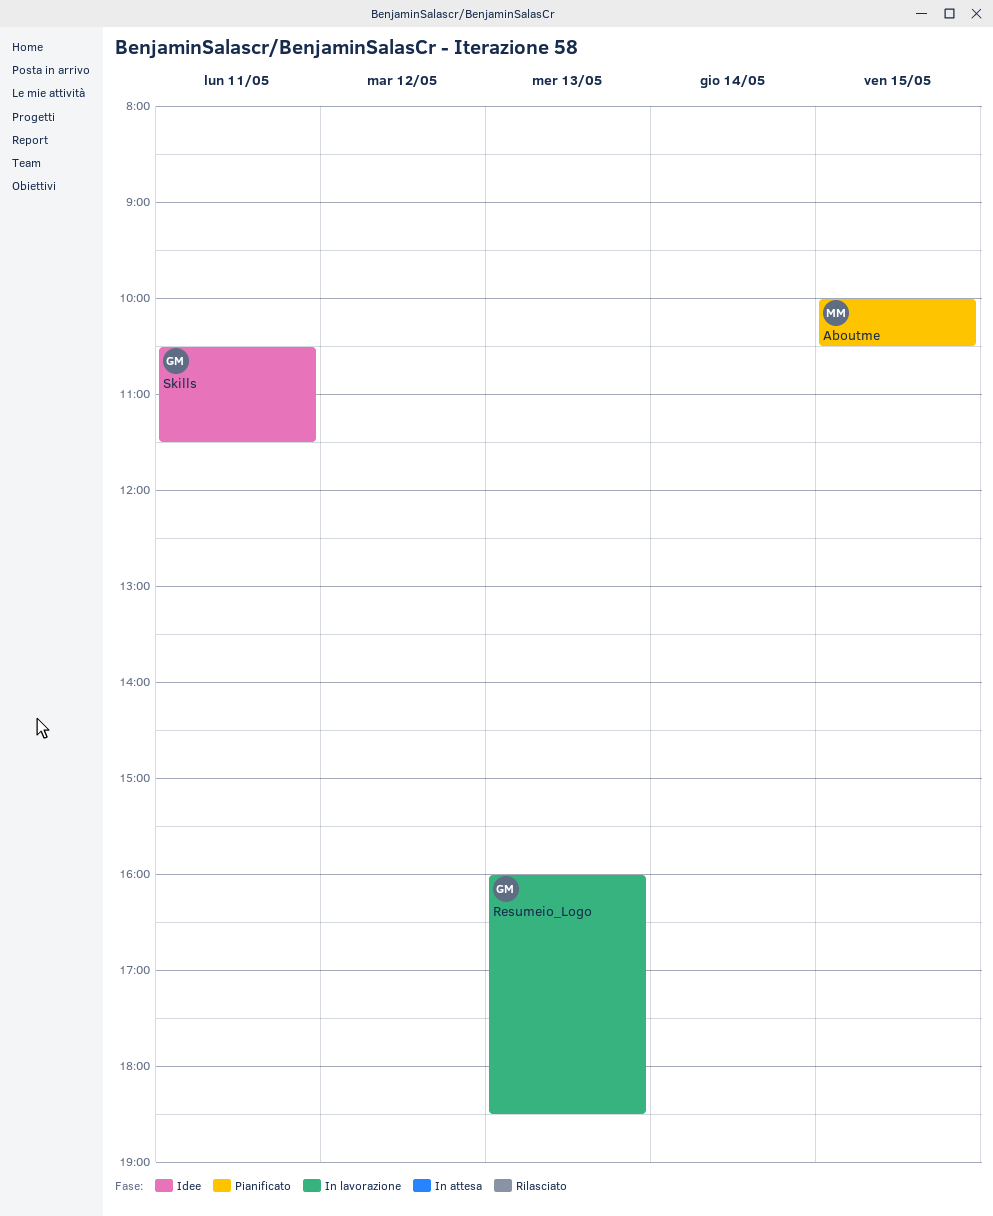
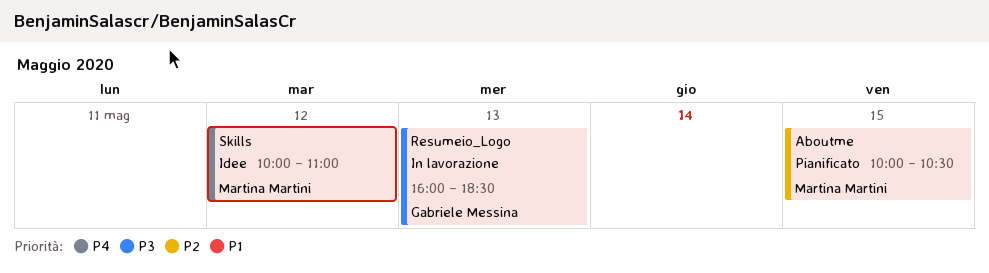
Skills, owner: Gabriele Messina -> Martina Martini
Skills, day: May 11 -> May 12
Skills, begins: 10:30 -> 10:00
Skills, ends: 11:30 -> 11:00

